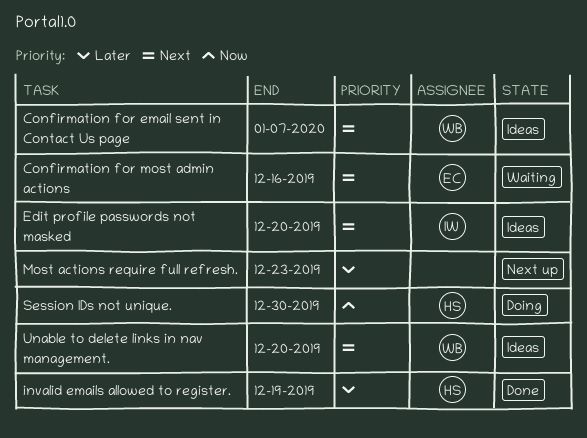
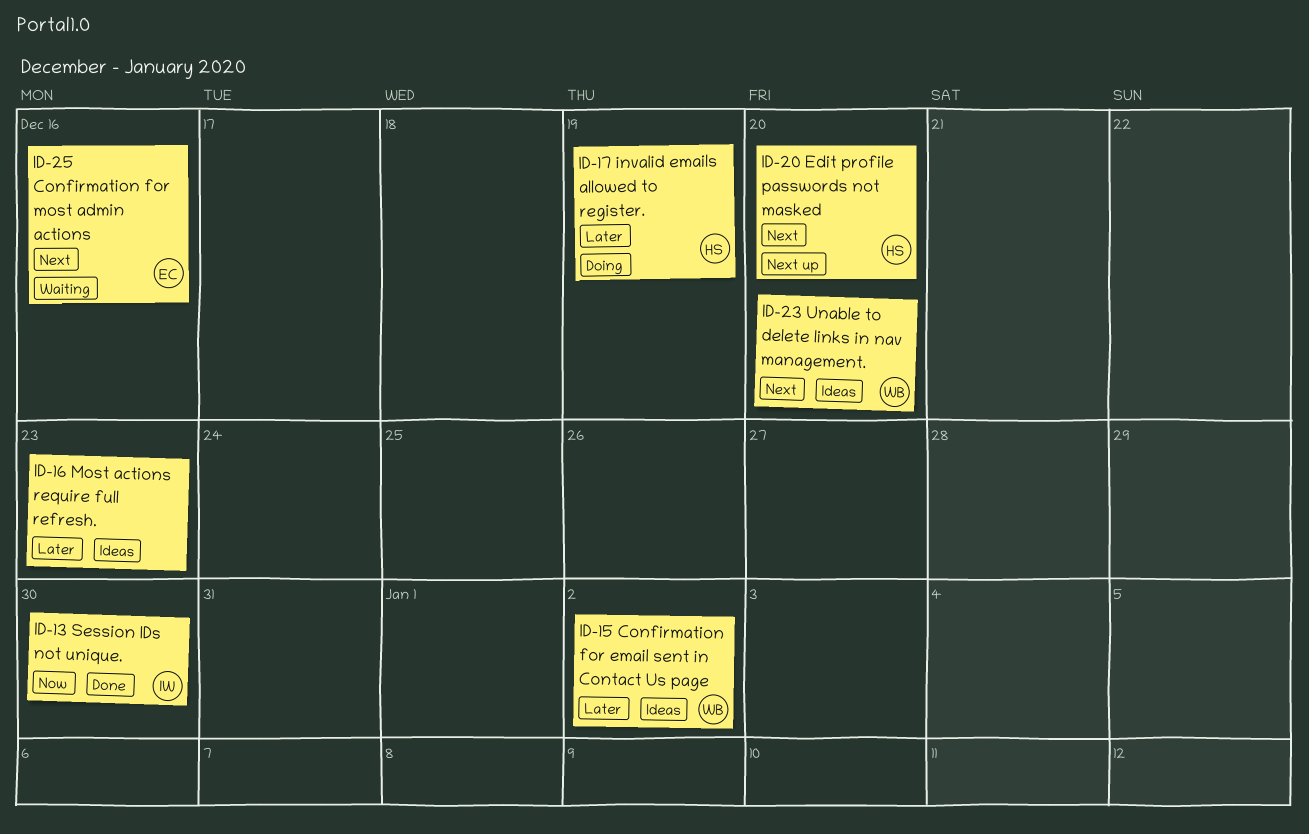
Confirmation for email sent in Contact Us page, priority: Next -> Later
Confirmation for email sent in Contact Us page, due: Jan 7 -> Jan 2
Edit profile passwords not masked, status: Ideas -> Next up
Edit profile passwords not masked, owner: IW -> HS
invalid emails allowed to register., status: Done -> Doing
Most actions require full refresh., status: Next up -> Ideas
Session IDs not unique., status: Doing -> Done
Session IDs not unique., owner: HS -> IW

